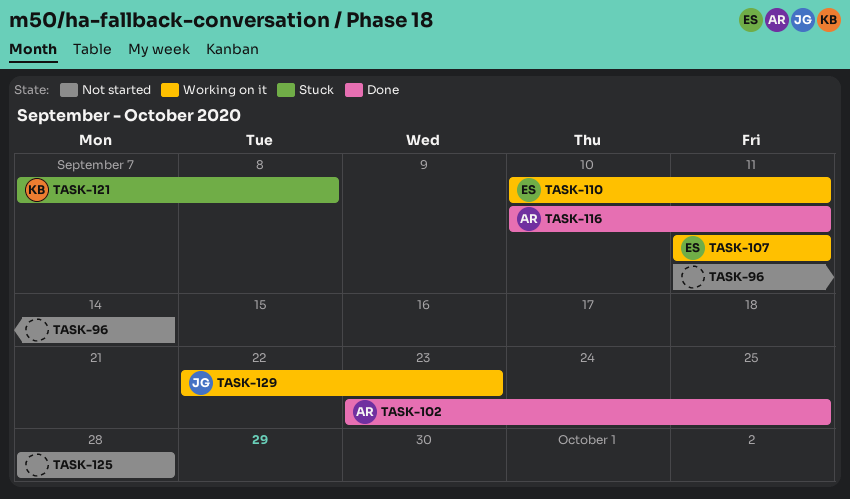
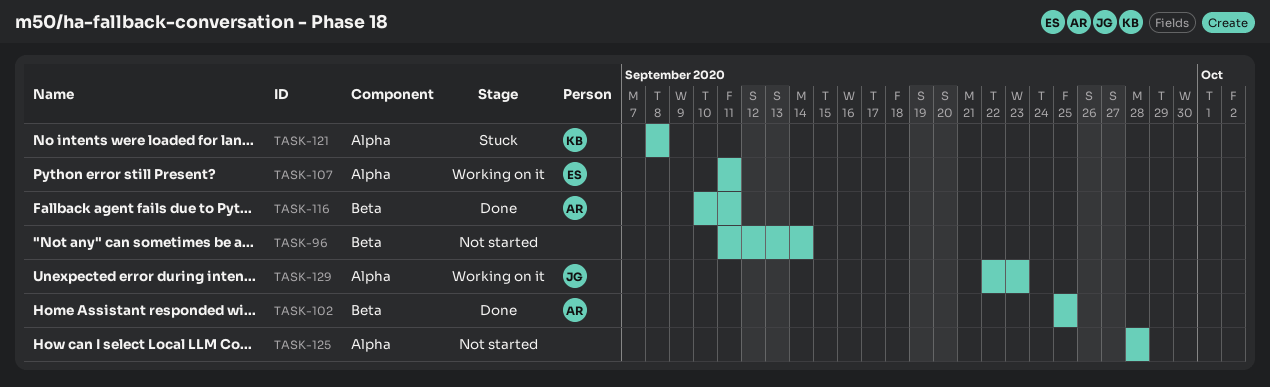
TASK-102, start: Sep 23 -> Sep 25
TASK-110: present -> none
TASK-121, start: Sep 7 -> Sep 8

